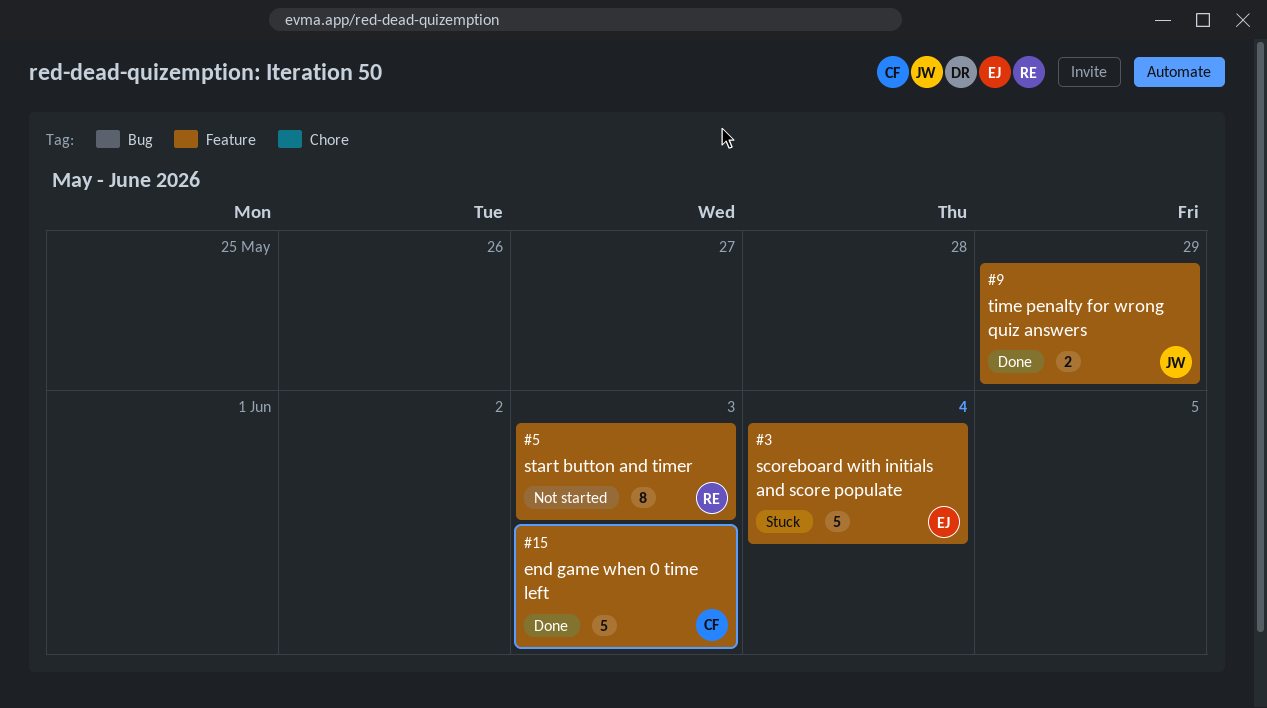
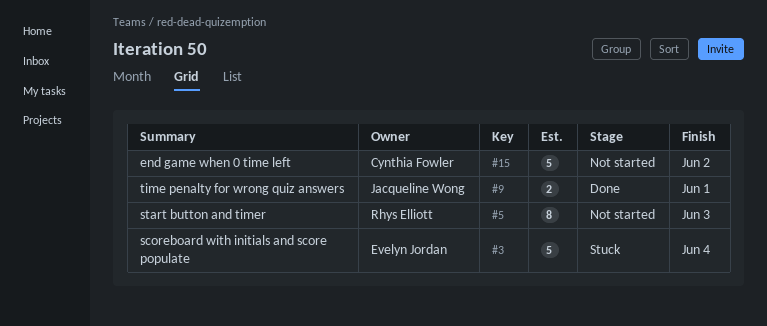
#9, due: May 29 -> Jun 1
#15, status: Done -> Not started
#15, due: Jun 3 -> Jun 2

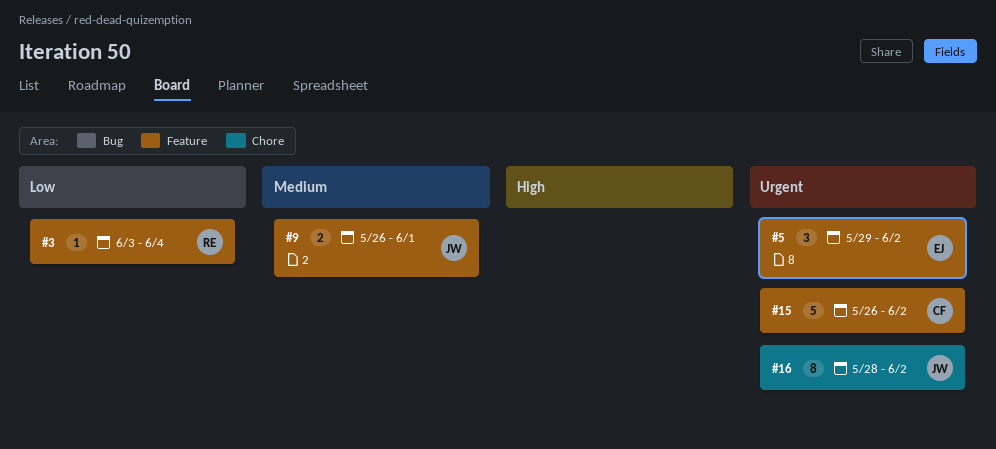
#3, owner: Evelyn Jordan -> Rhys Elliott
#3, estimate: 5 -> 1
#5, owner: Rhys Elliott -> Evelyn Jordan
#5, estimate: 8 -> 3
#5, due: Jun 3 -> Jun 2
#16: none -> present

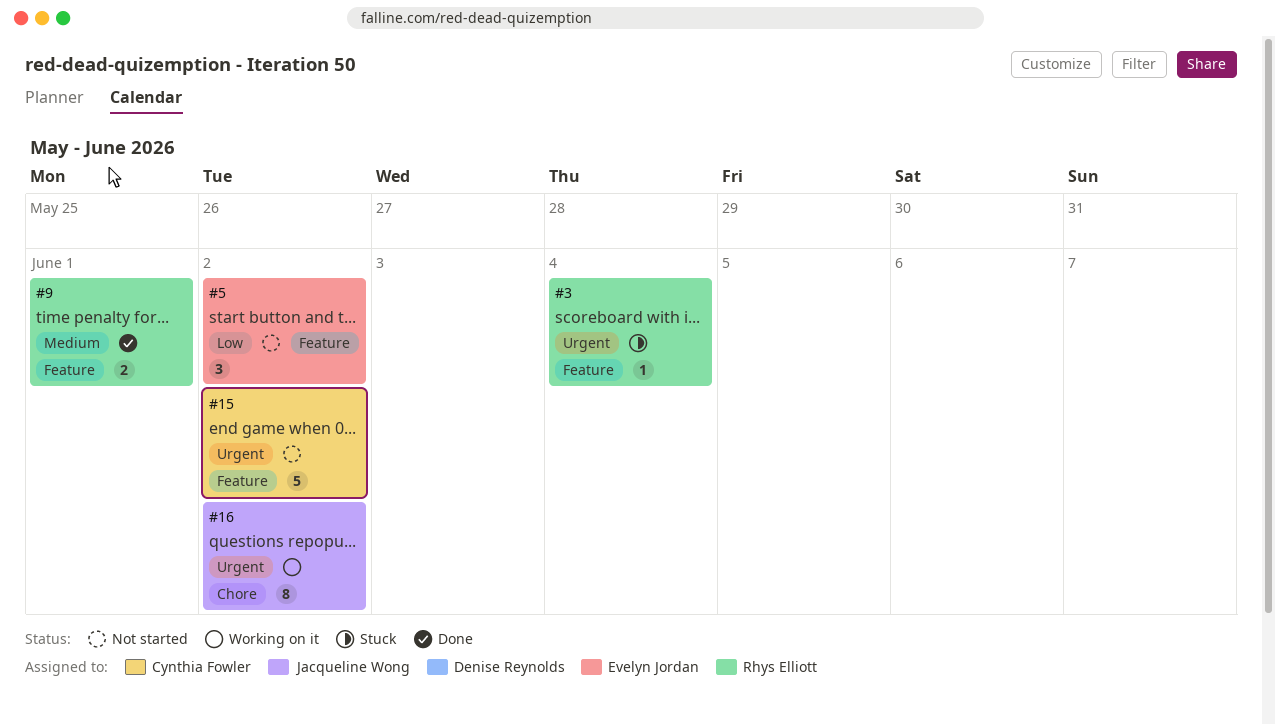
#3, priority: Low -> Urgent
#5, priority: Urgent -> Low
#9, owner: Jacqueline Wong -> Rhys Elliott

